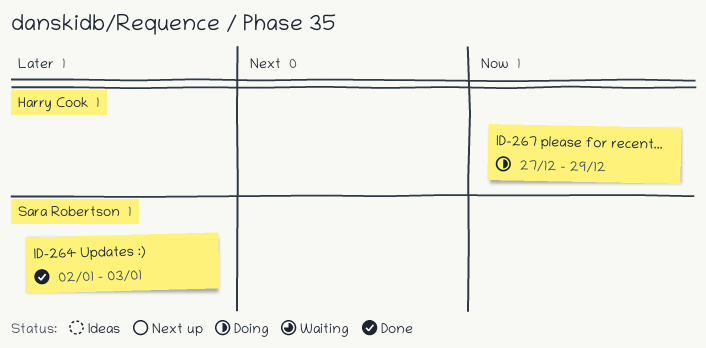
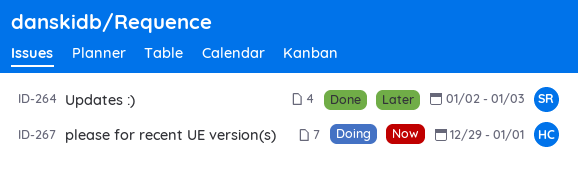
ID-267, start: Dec 27 -> Dec 29
ID-267, due: Dec 29 -> Jan 1

